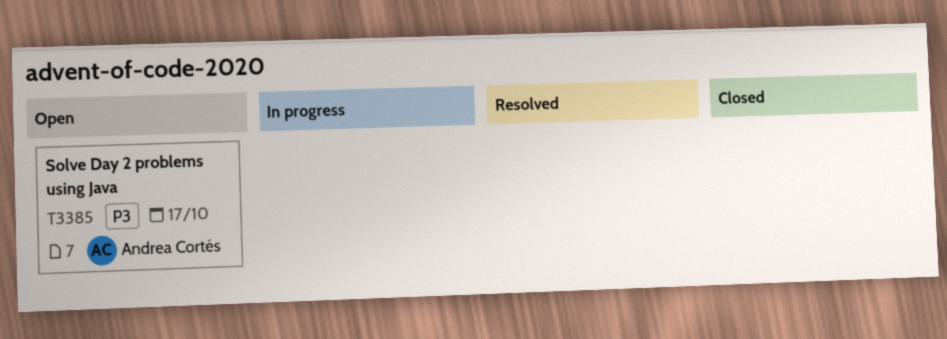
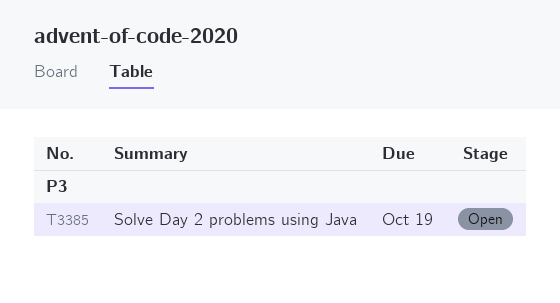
T3385, due: Oct 17 -> Oct 19

